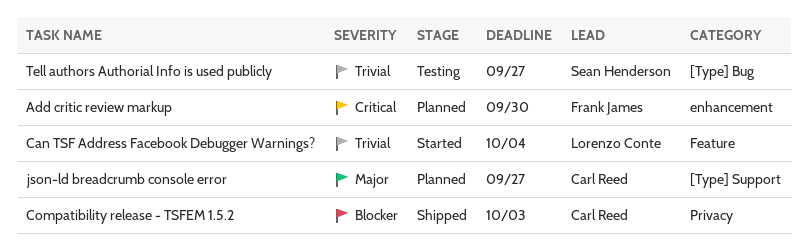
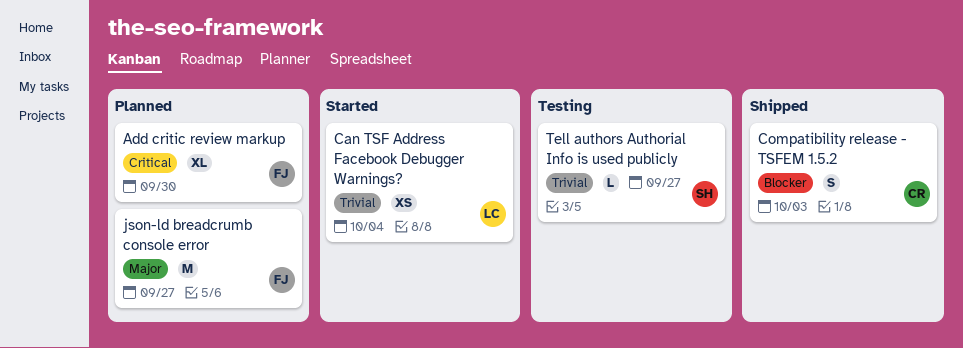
json-ld breadcrumb console error, owner: Carl Reed -> Frank James

